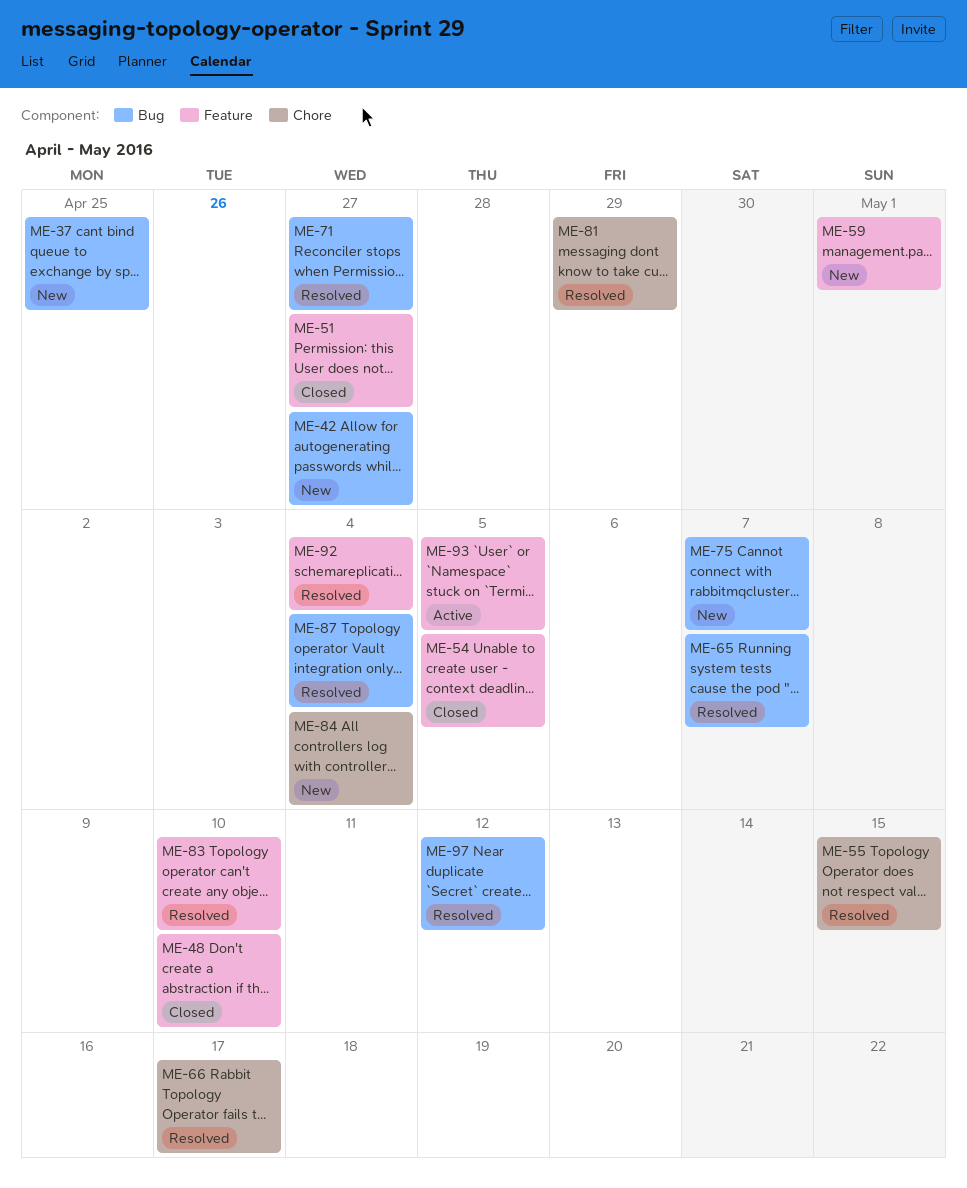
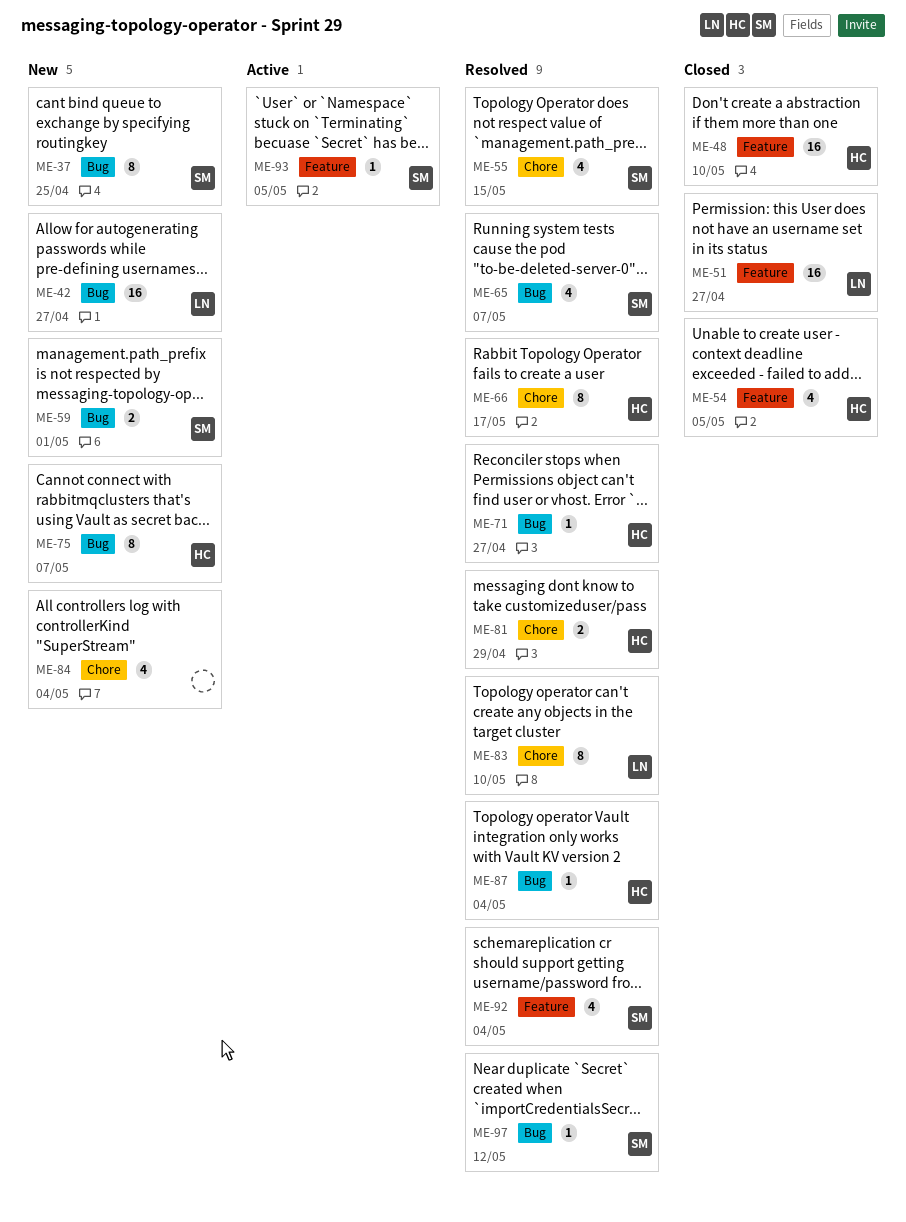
ME-59, label: Feature -> Bug
ME-83, label: Feature -> Chore

